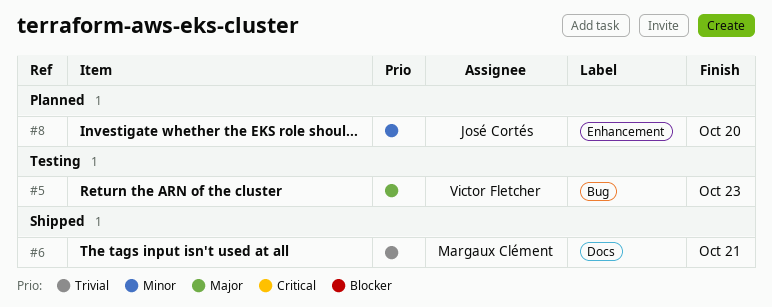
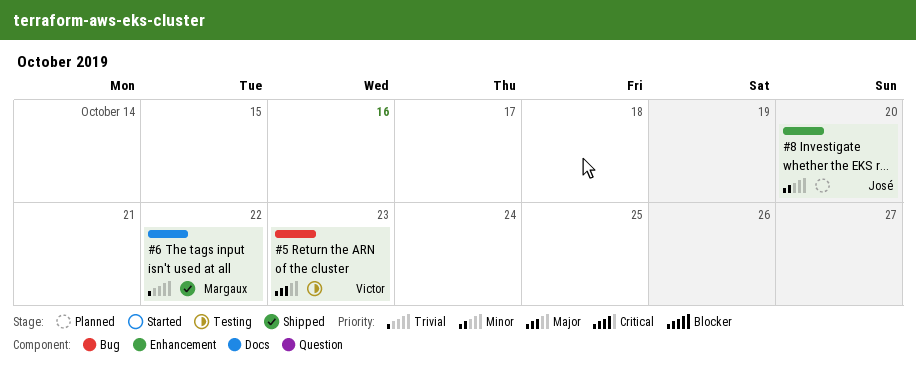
#6, due: Oct 21 -> Oct 22

